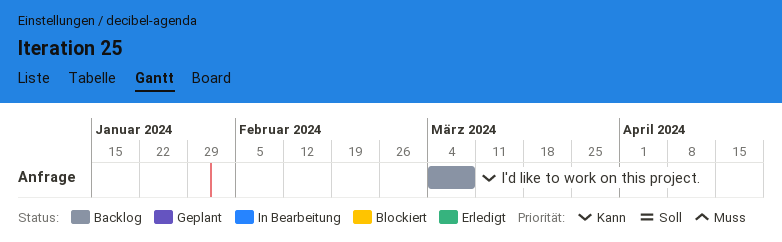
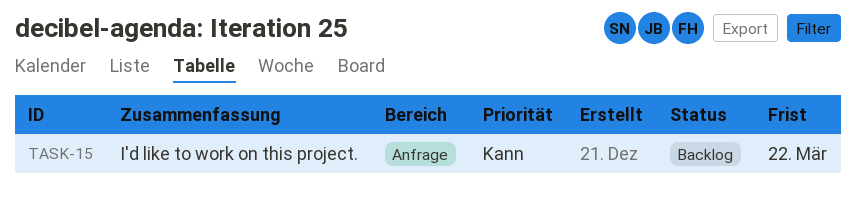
I'd like to work on this project., due: Mar 8 -> Mar 22

